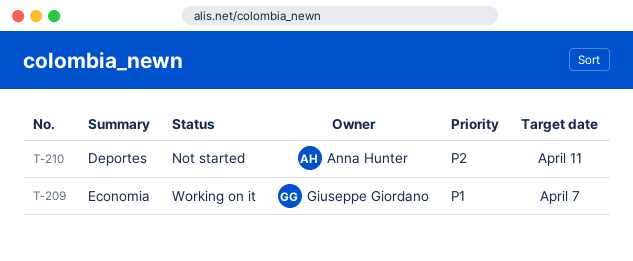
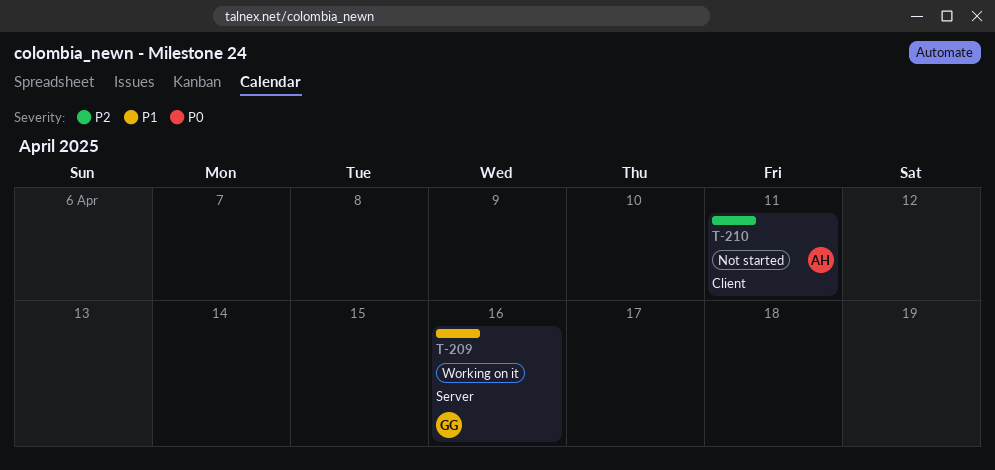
T-209, due: Apr 7 -> Apr 16

